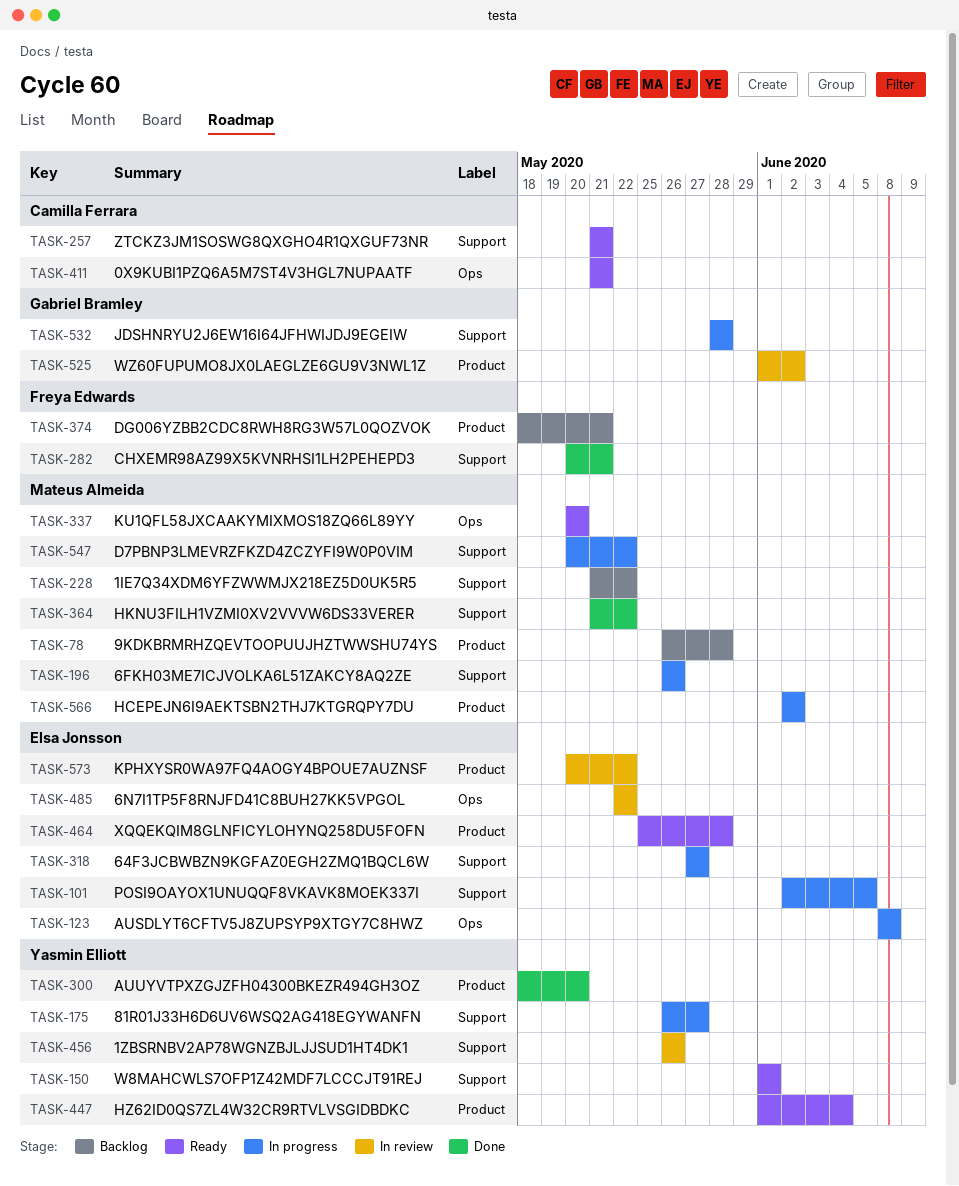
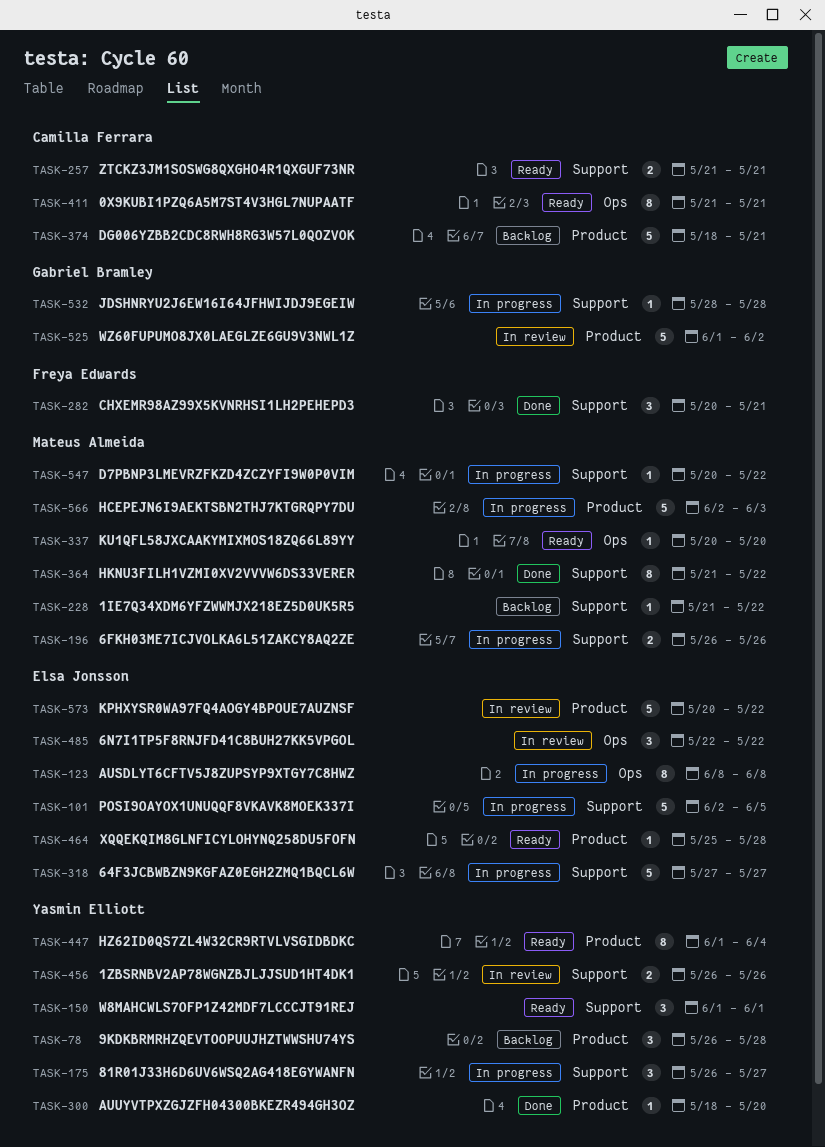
TASK-78, owner: Mateus Almeida -> Yasmin Elliott
TASK-374, owner: Freya Edwards -> Camilla Ferrara
TASK-566, due: Jun 2 -> Jun 3

